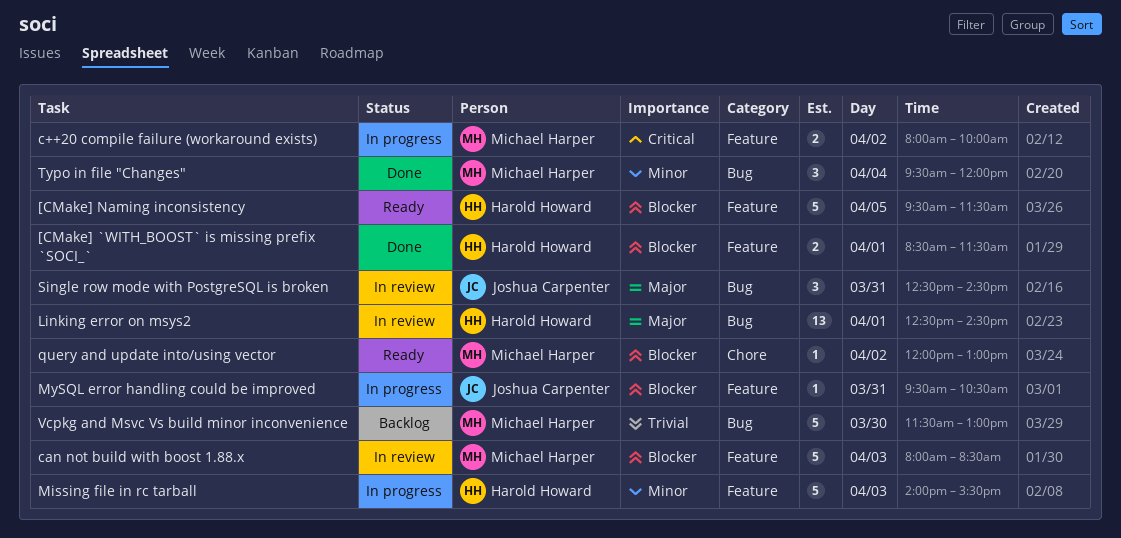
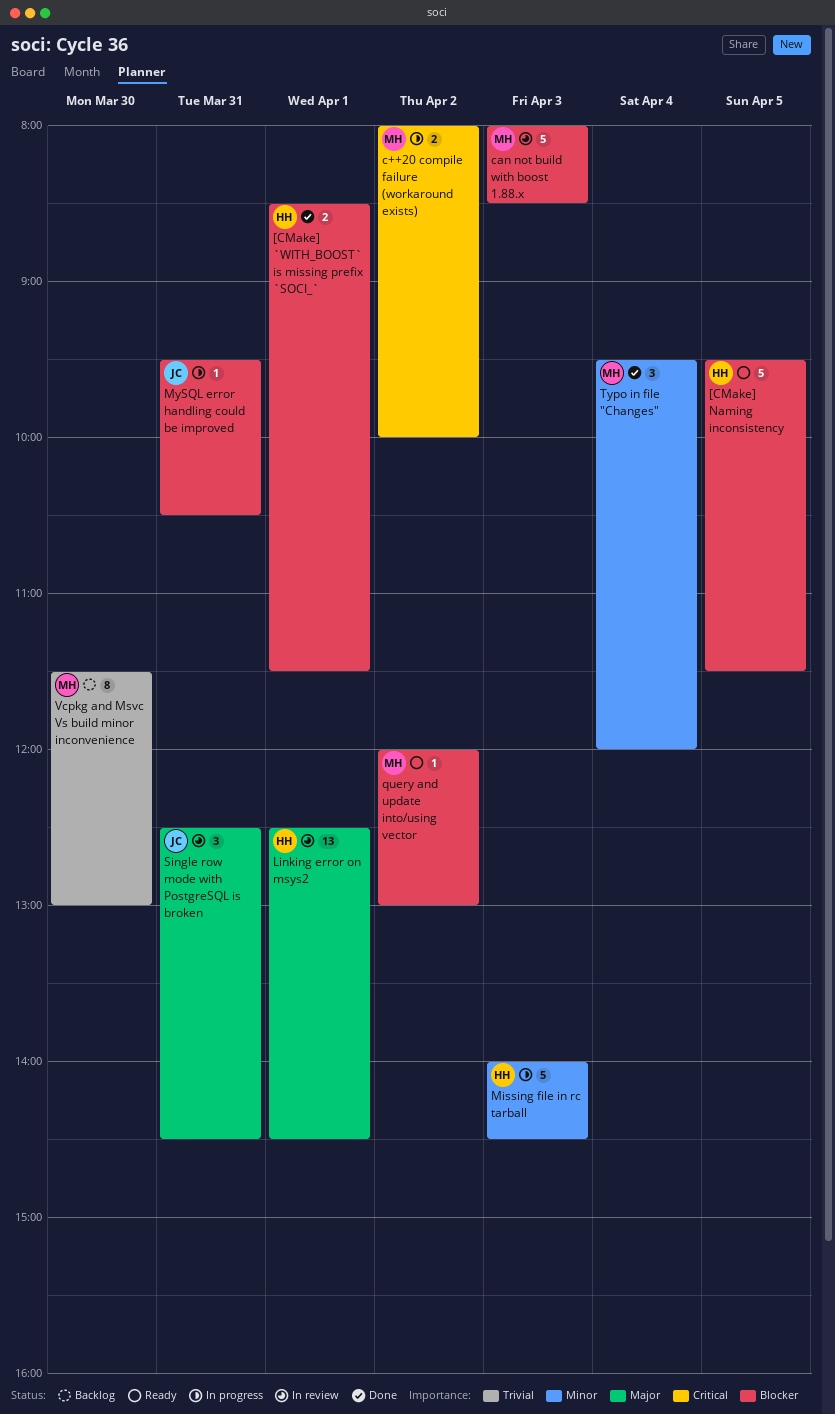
Missing file in rc tarball, ends: 15:30 -> 14:30
Vcpkg and Msvc Vs build minor inconvenience, estimate: 5 -> 8

